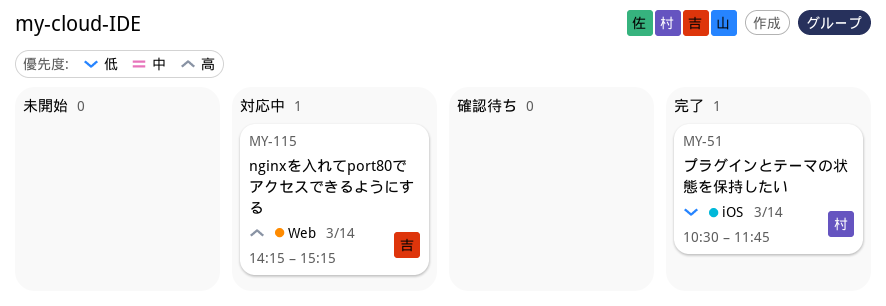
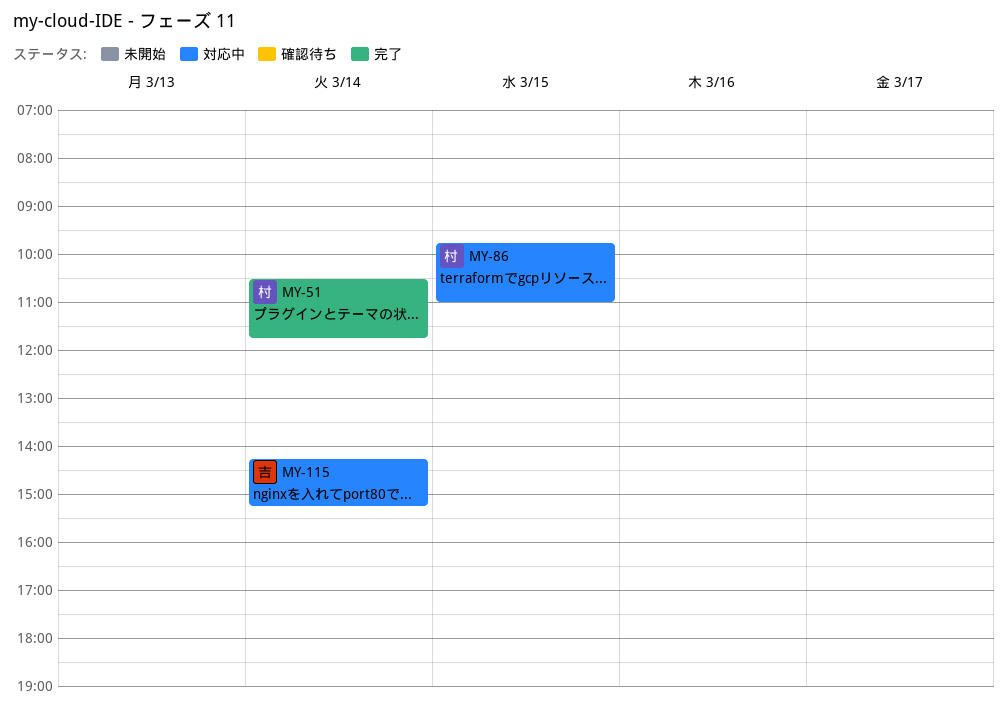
MY-86: none -> present

